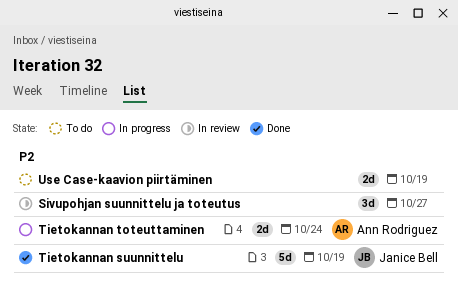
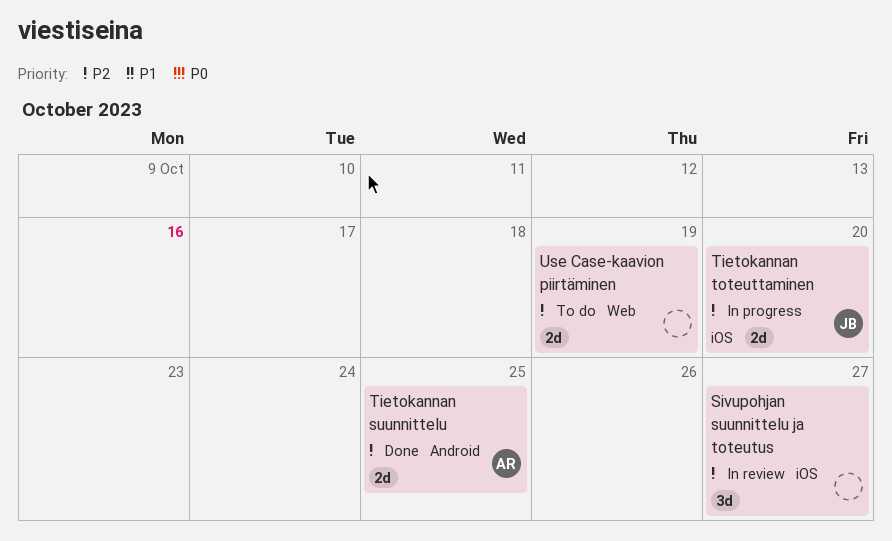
Tietokannan suunnittelu, owner: Janice Bell -> Ann Rodriguez
Tietokannan suunnittelu, estimate: 5d -> 2d
Tietokannan suunnittelu, due: Oct 19 -> Oct 25
Tietokannan toteuttaminen, owner: Ann Rodriguez -> Janice Bell
Tietokannan toteuttaminen, due: Oct 24 -> Oct 20

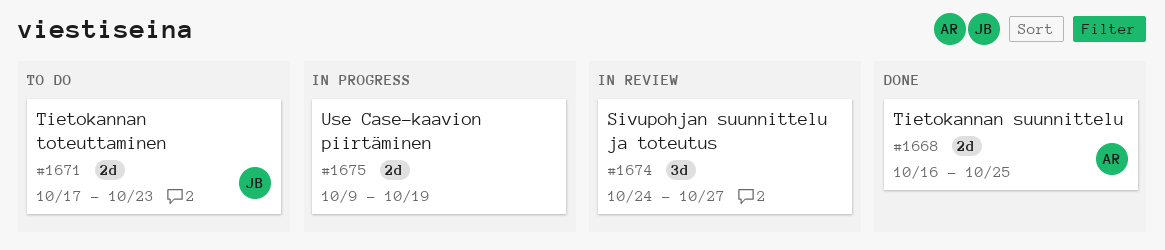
Tietokannan toteuttaminen, status: In progress -> To do
Tietokannan toteuttaminen, due: Oct 20 -> Oct 23
Use Case-kaavion piirtäminen, status: To do -> In progress

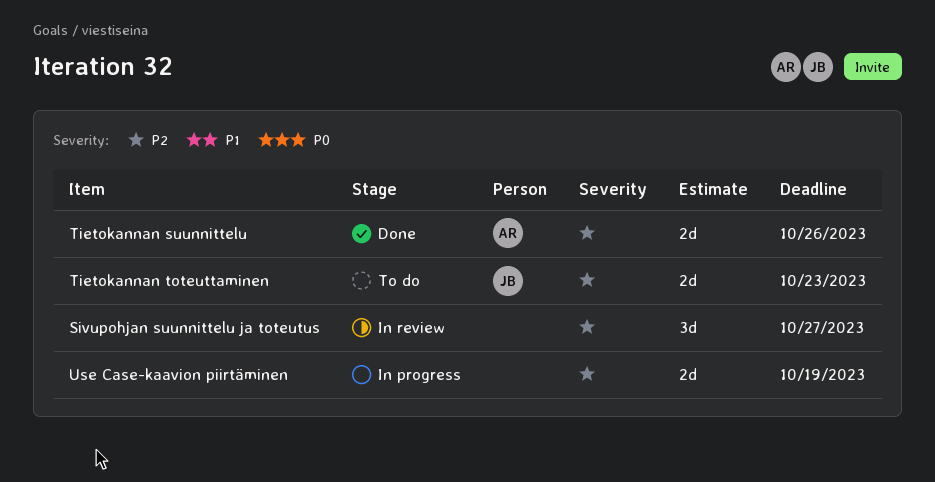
Tietokannan suunnittelu, due: Oct 25 -> Oct 26

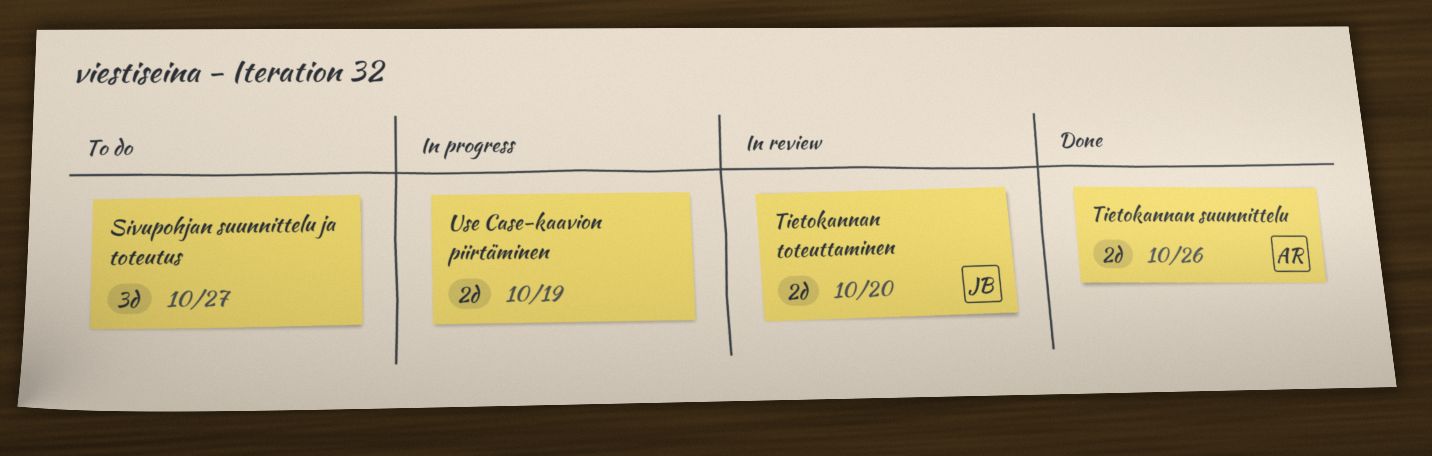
Sivupohjan suunnittelu ja toteutus, status: In review -> To do
Tietokannan toteuttaminen, status: To do -> In review
Tietokannan toteuttaminen, due: Oct 23 -> Oct 20

